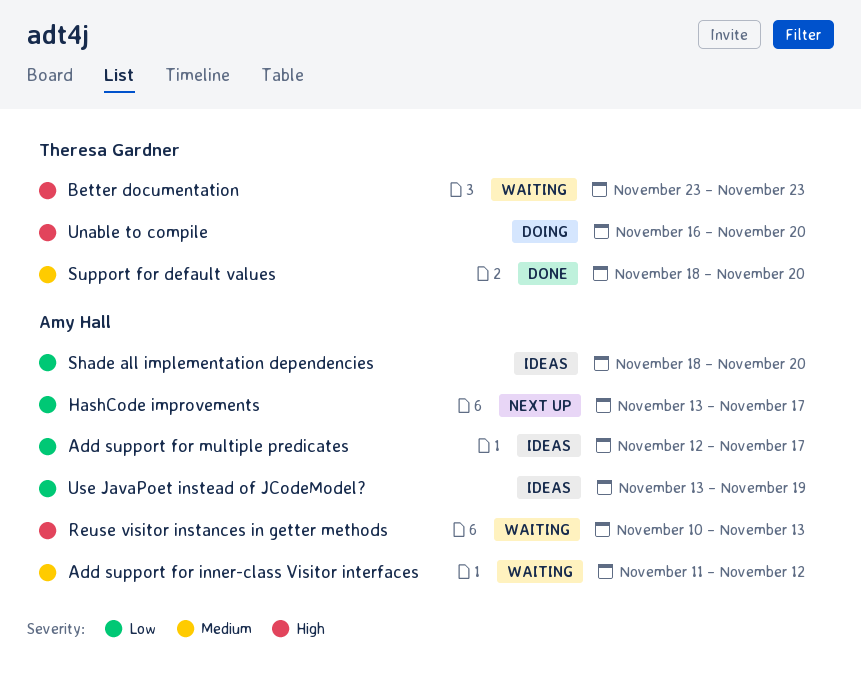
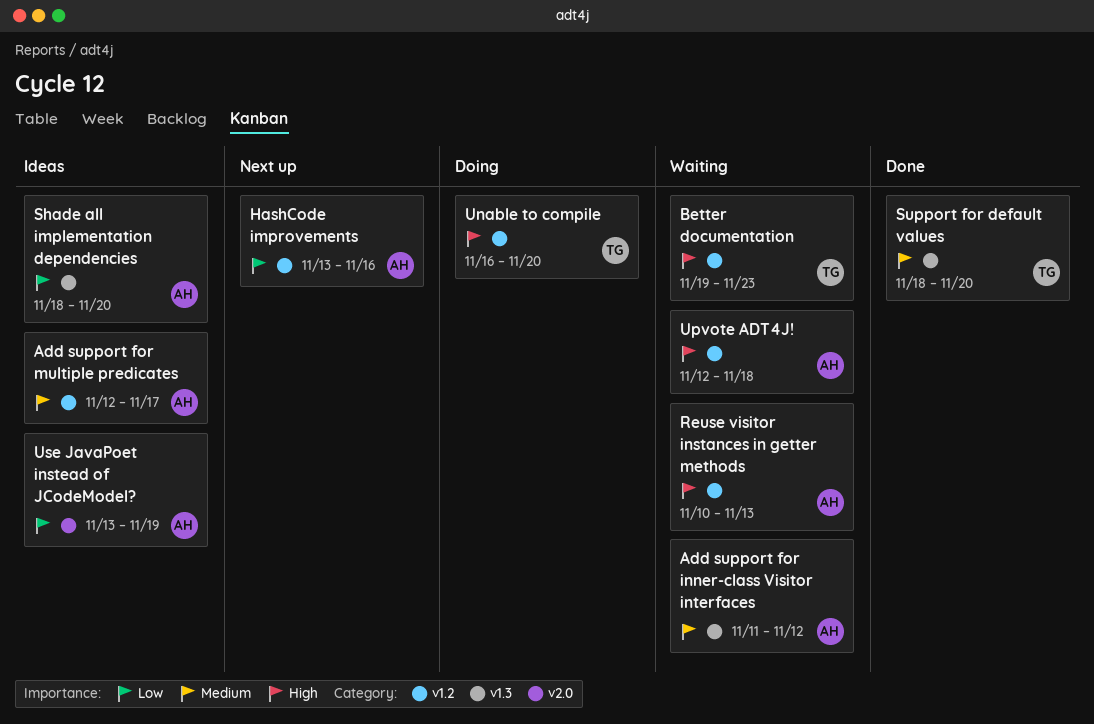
Add support for multiple predicates, priority: Low -> Medium
Better documentation, start: Nov 23 -> Nov 19
HashCode improvements, due: Nov 17 -> Nov 16
Upvote ADT4J!: none -> present

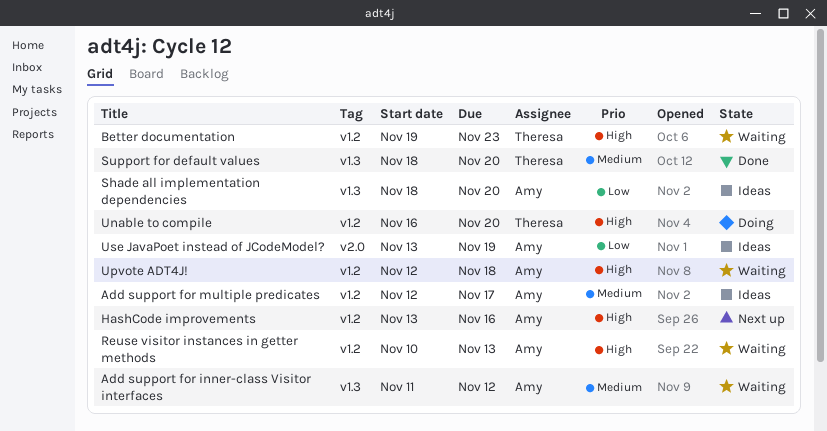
HashCode improvements, priority: Low -> High

